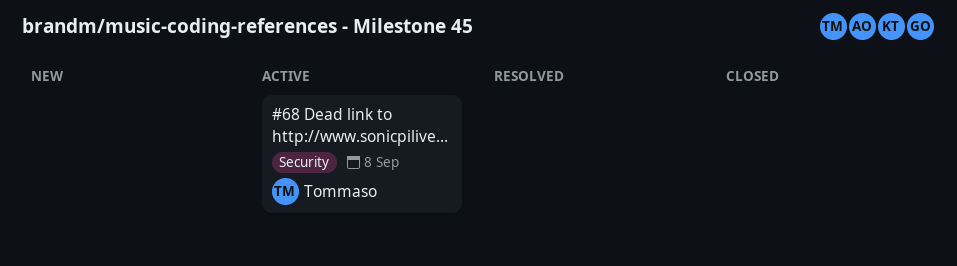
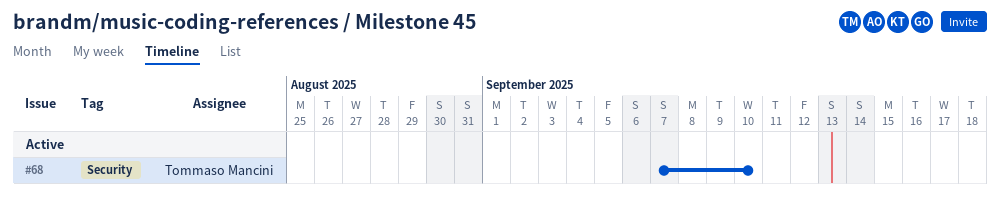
#68, due: Sep 8 -> Sep 10

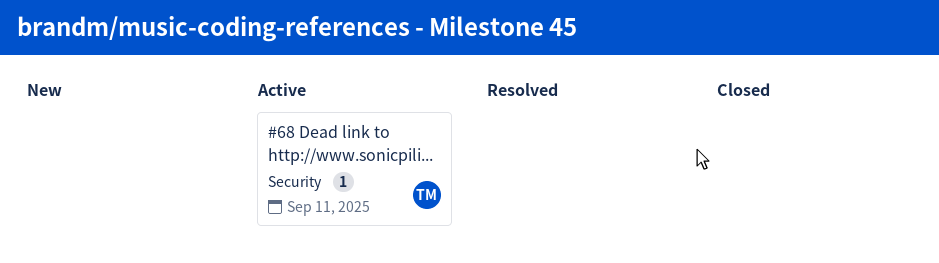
#68, due: Sep 10 -> Sep 11

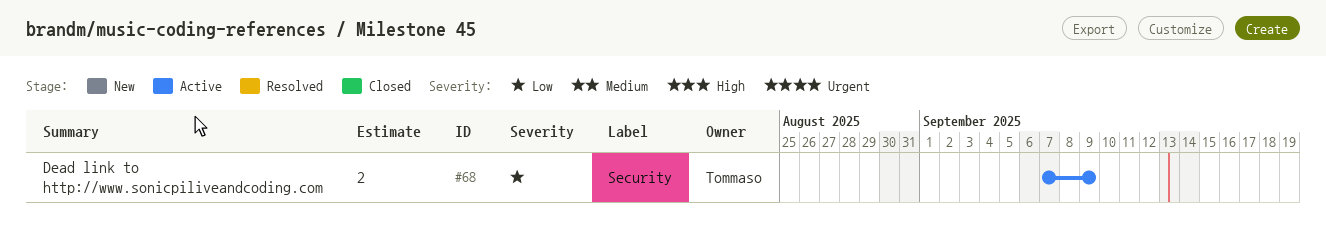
#68, estimate: 1 -> 2
#68, due: Sep 11 -> Sep 9

